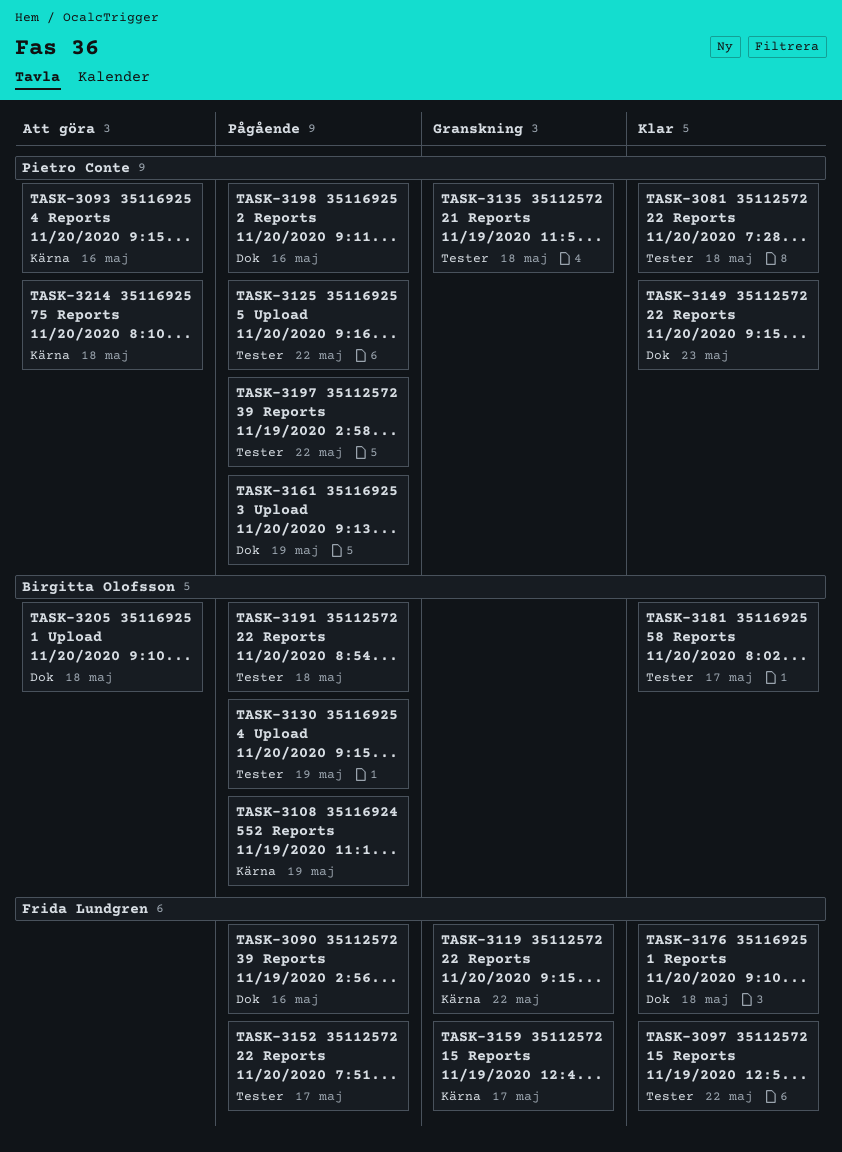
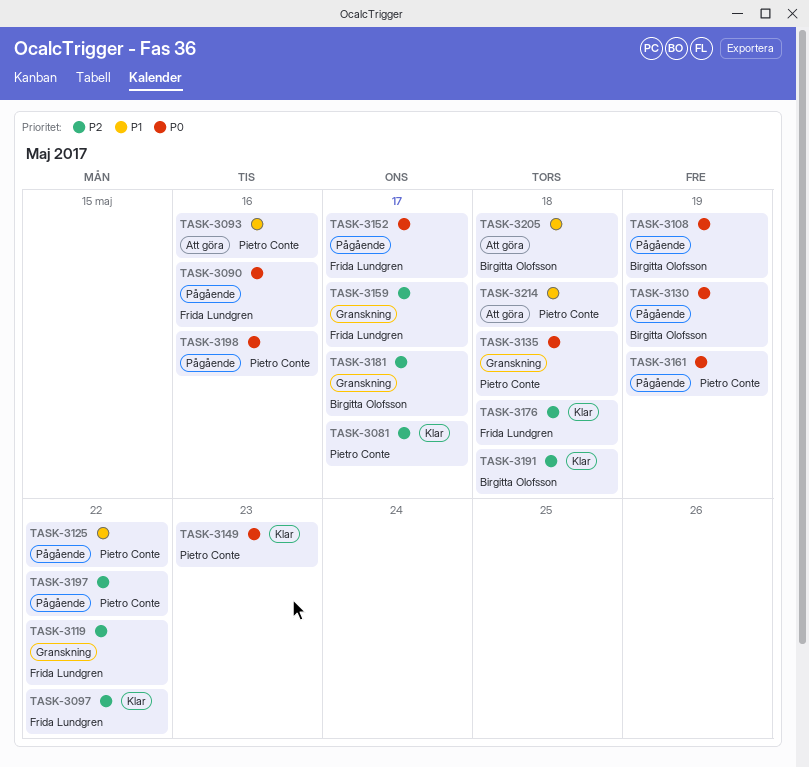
TASK-3081, due: May 18 -> May 17
TASK-3181, status: Klar -> Granskning
TASK-3191, status: Pågående -> Klar

